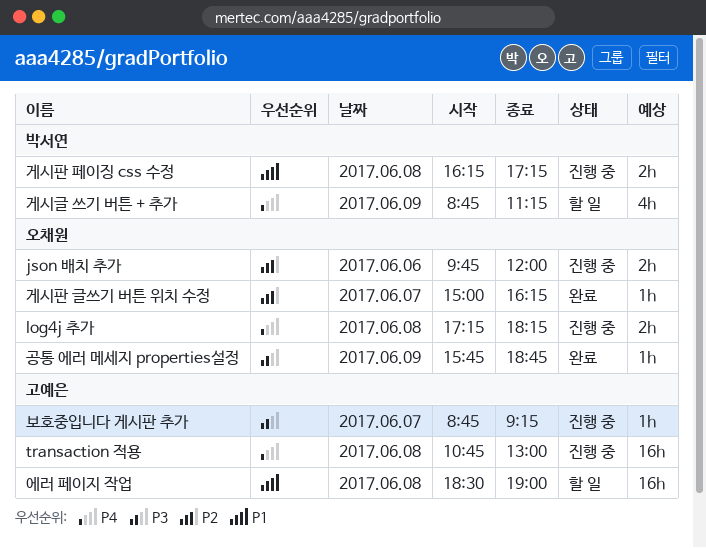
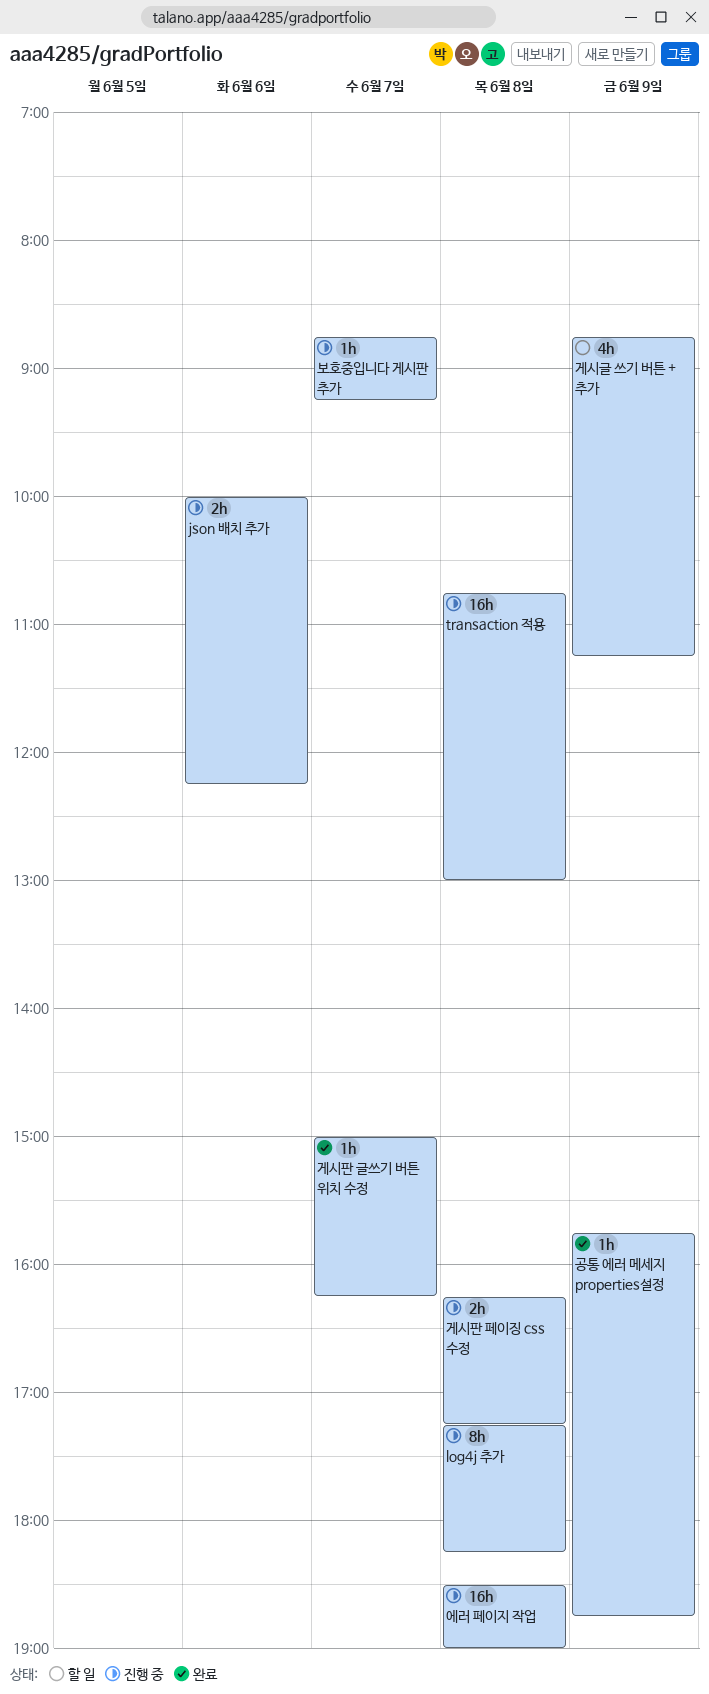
json 배치 추가, begins: 09:45 -> 10:00
json 배치 추가, ends: 12:00 -> 12:15
log4j 추가, estimate: 2h -> 8h
에러 페이지 작업, status: 할 일 -> 진행 중

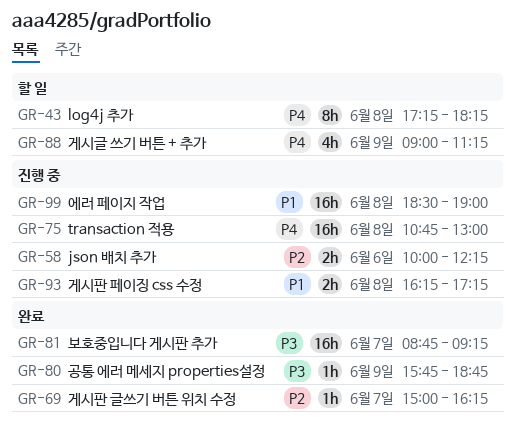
log4j 추가, status: 진행 중 -> 할 일
게시글 쓰기 버튼 + 추가, begins: 08:45 -> 09:00
보호중입니다 게시판 추가, status: 진행 중 -> 완료
보호중입니다 게시판 추가, estimate: 1h -> 16h

